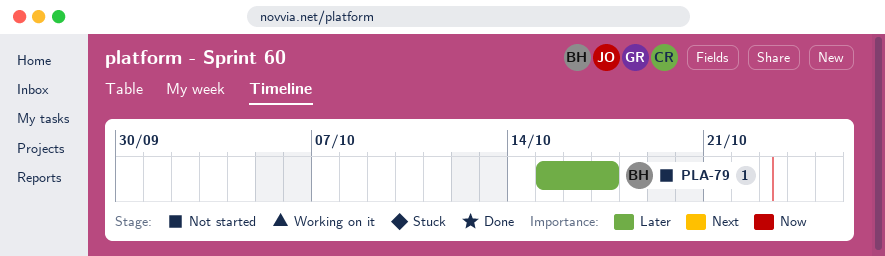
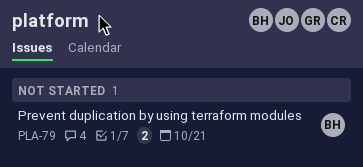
PLA-79, estimate: 1 -> 2
PLA-79, due: Oct 17 -> Oct 21

